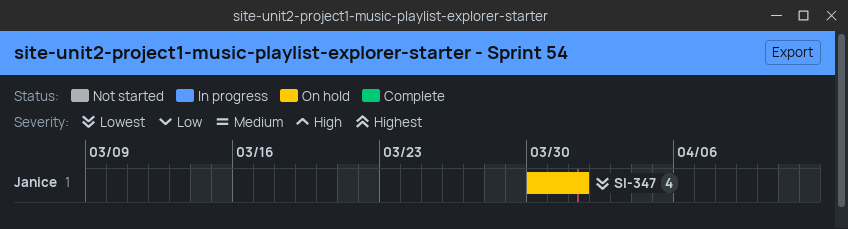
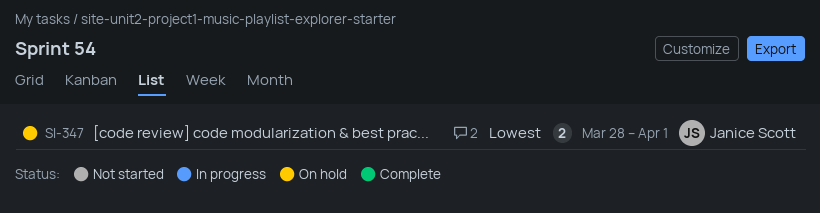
SI-347, estimate: 4 -> 2
SI-347, start: Mar 30 -> Mar 28

